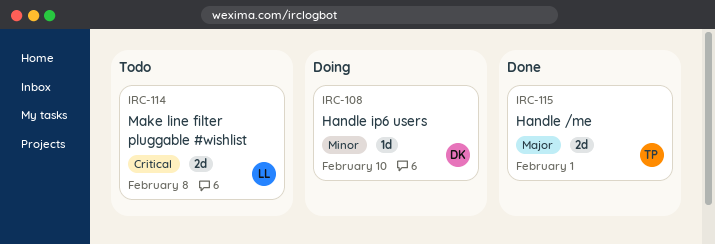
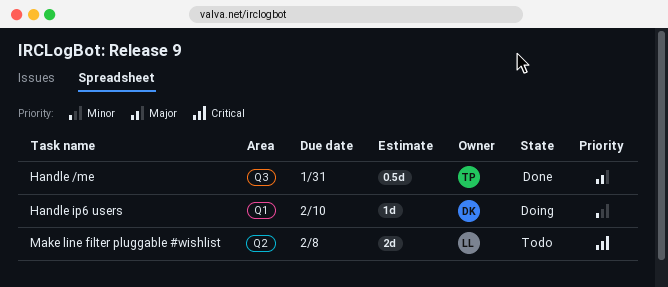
Handle /me, estimate: 2d -> 0.5d
Handle /me, due: Feb 1 -> Jan 31

